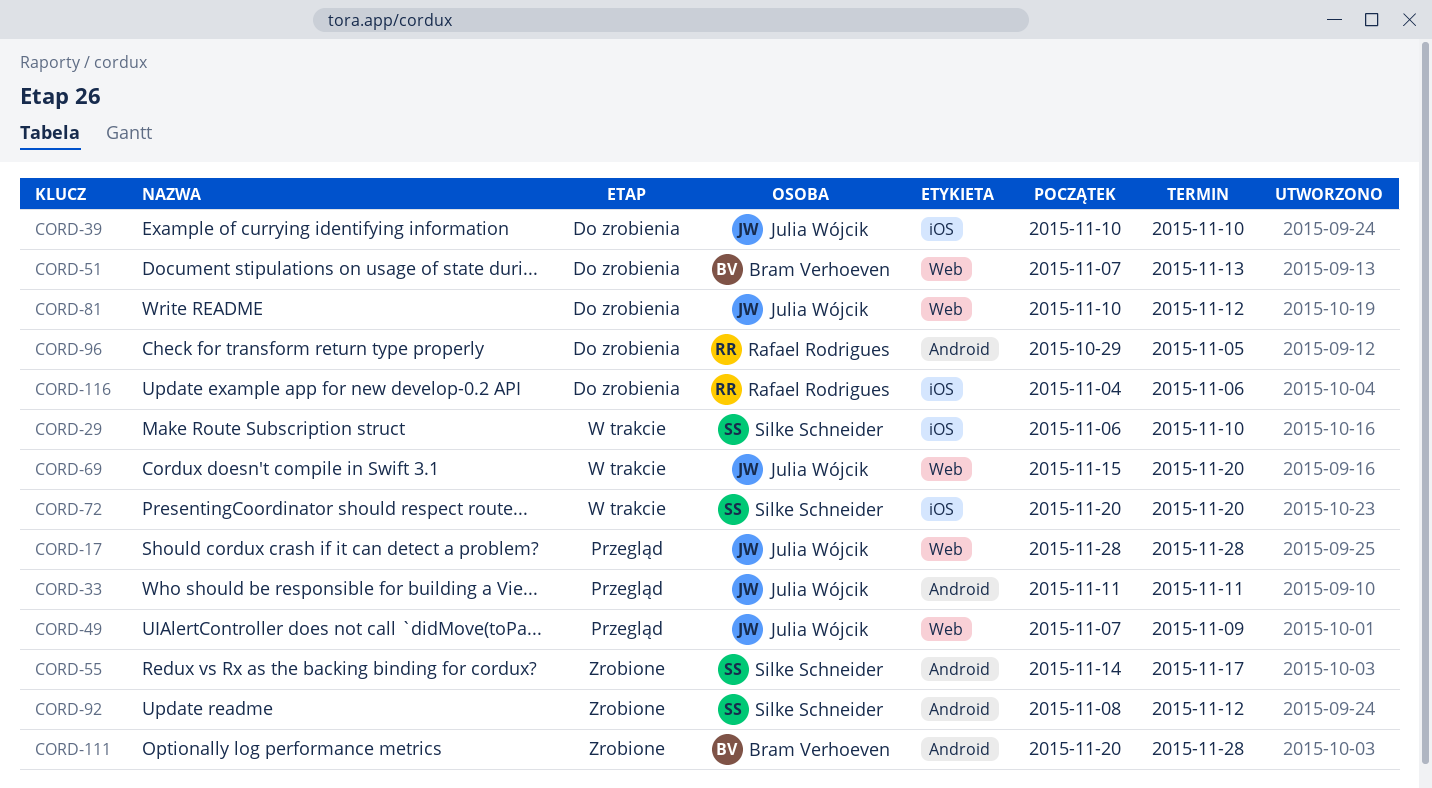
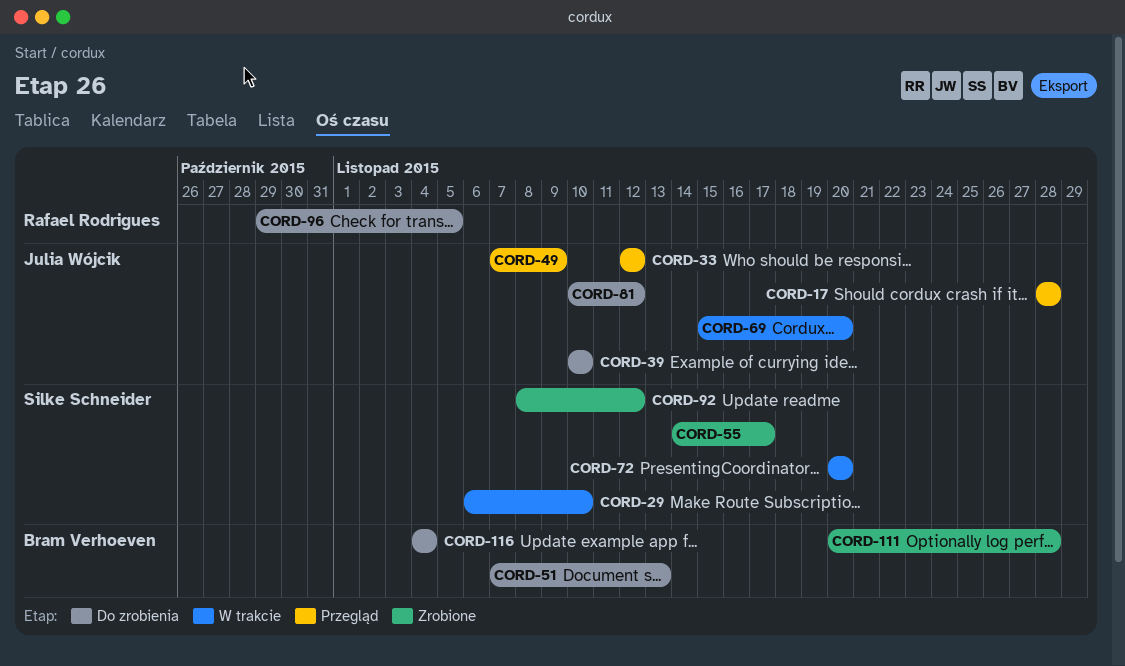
CORD-33, start: Nov 11 -> Nov 12
CORD-33, due: Nov 11 -> Nov 12
CORD-116, owner: Rafael Rodrigues -> Bram Verhoeven
CORD-116, due: Nov 6 -> Nov 4

